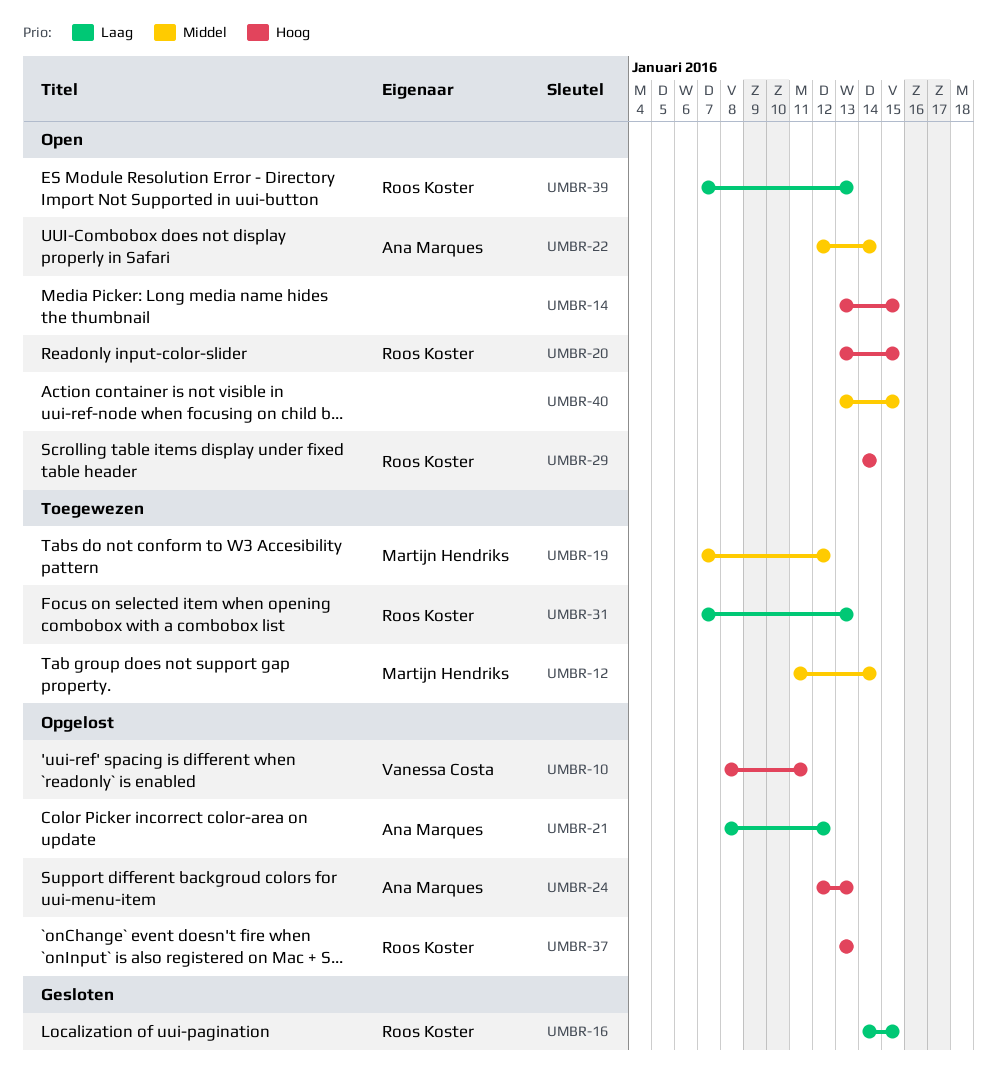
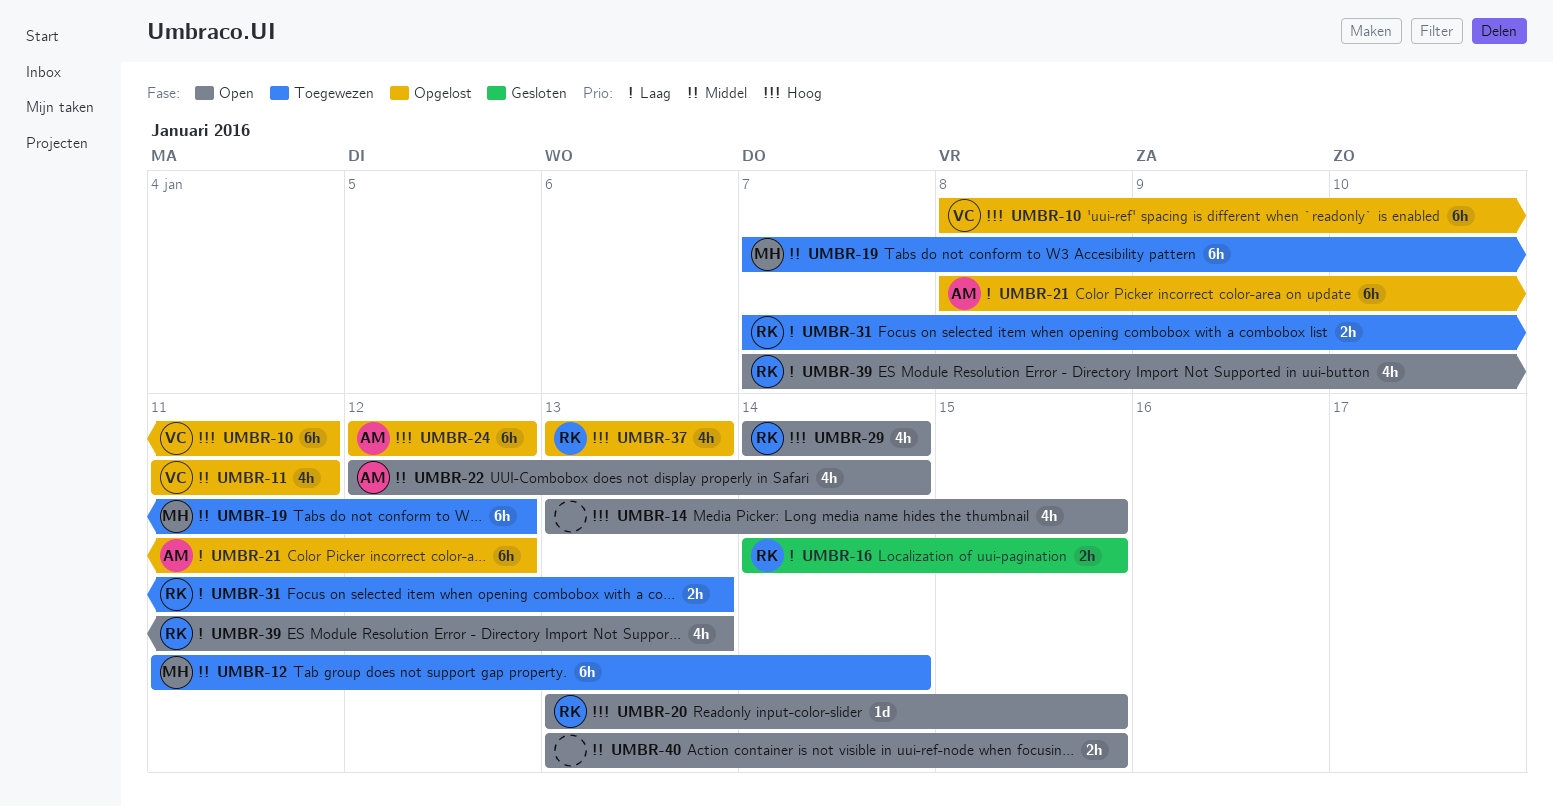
UMBR-11: none -> present
UMBR-24, due: Jan 13 -> Jan 12

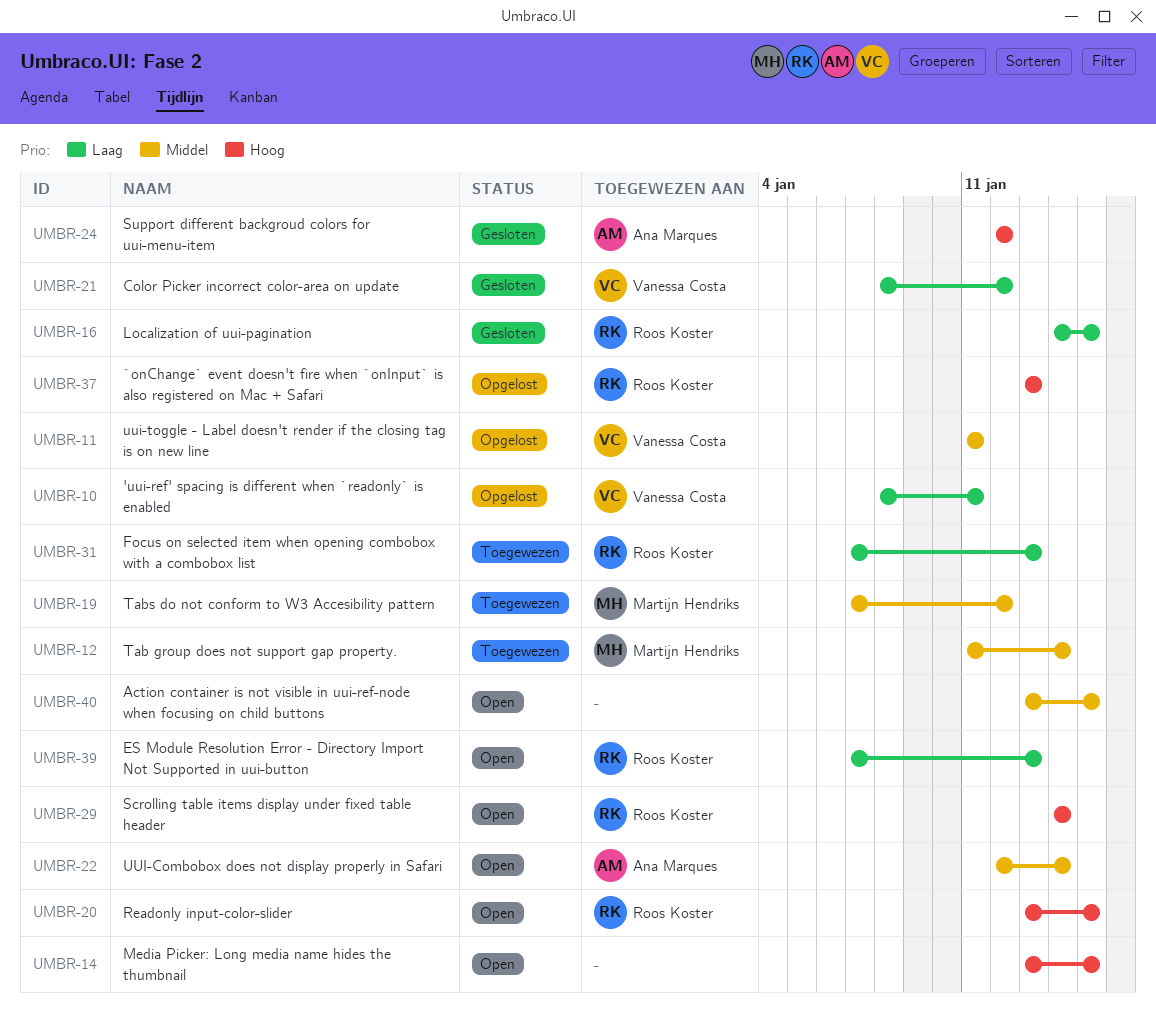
UMBR-10, priority: Hoog -> Laag
UMBR-21, status: Opgelost -> Gesloten
UMBR-21, owner: Ana Marques -> Vanessa Costa
UMBR-24, status: Opgelost -> Gesloten

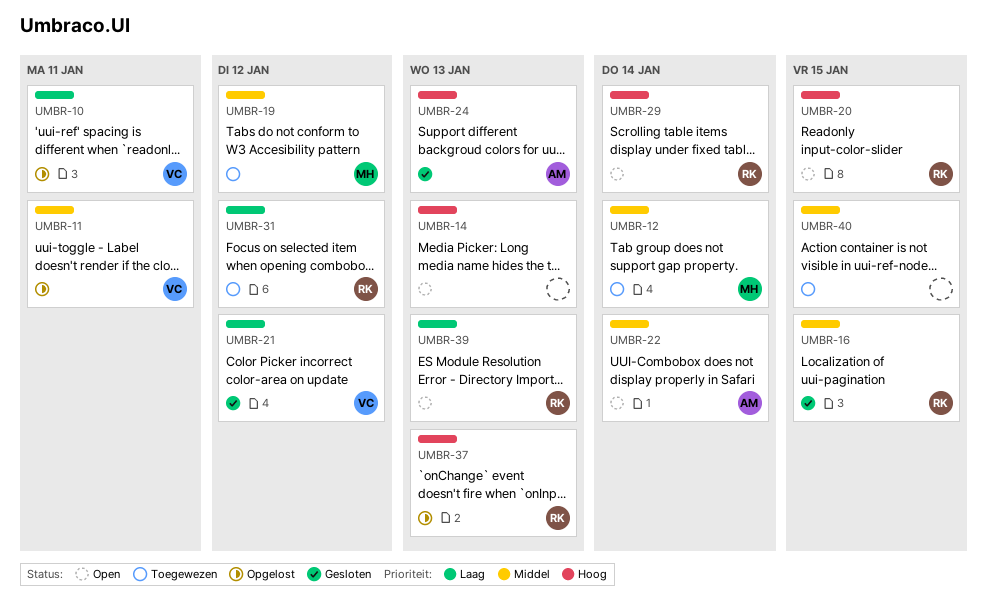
UMBR-14, due: Jan 15 -> Jan 13
UMBR-16, priority: Laag -> Middel
UMBR-24, due: Jan 12 -> Jan 13
UMBR-31, due: Jan 13 -> Jan 12
UMBR-40, status: Open -> Toegewezen

